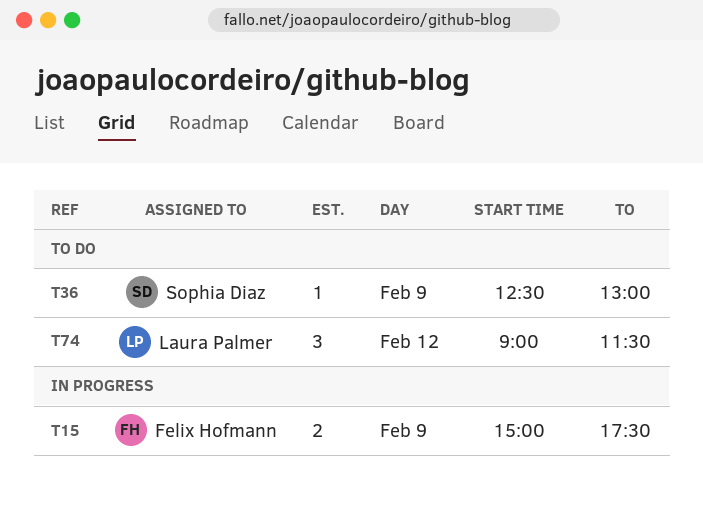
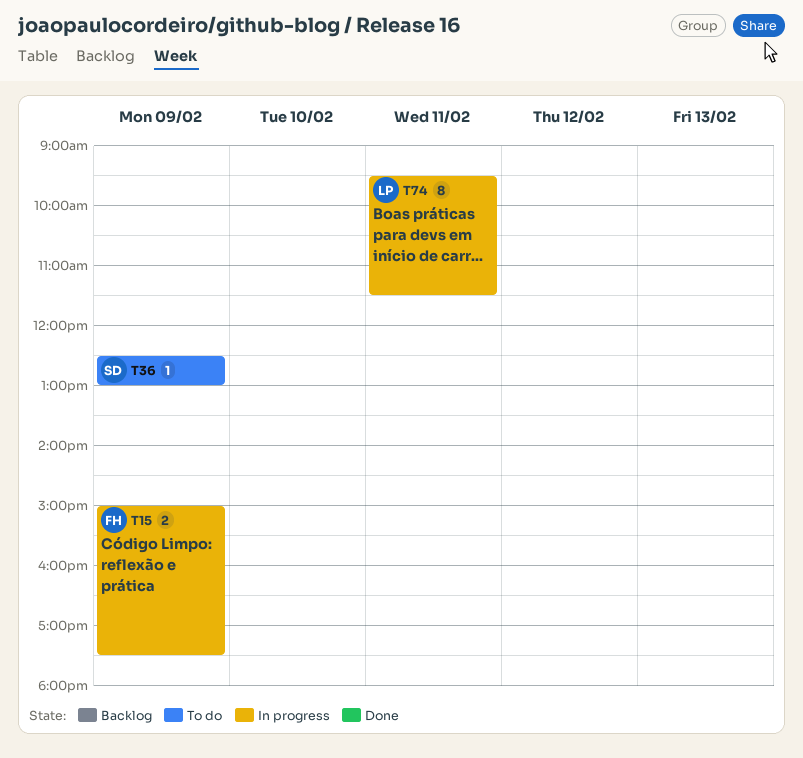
T74, status: To do -> In progress
T74, estimate: 3 -> 8
T74, day: Feb 12 -> Feb 11
T74, begins: 09:00 -> 09:30

